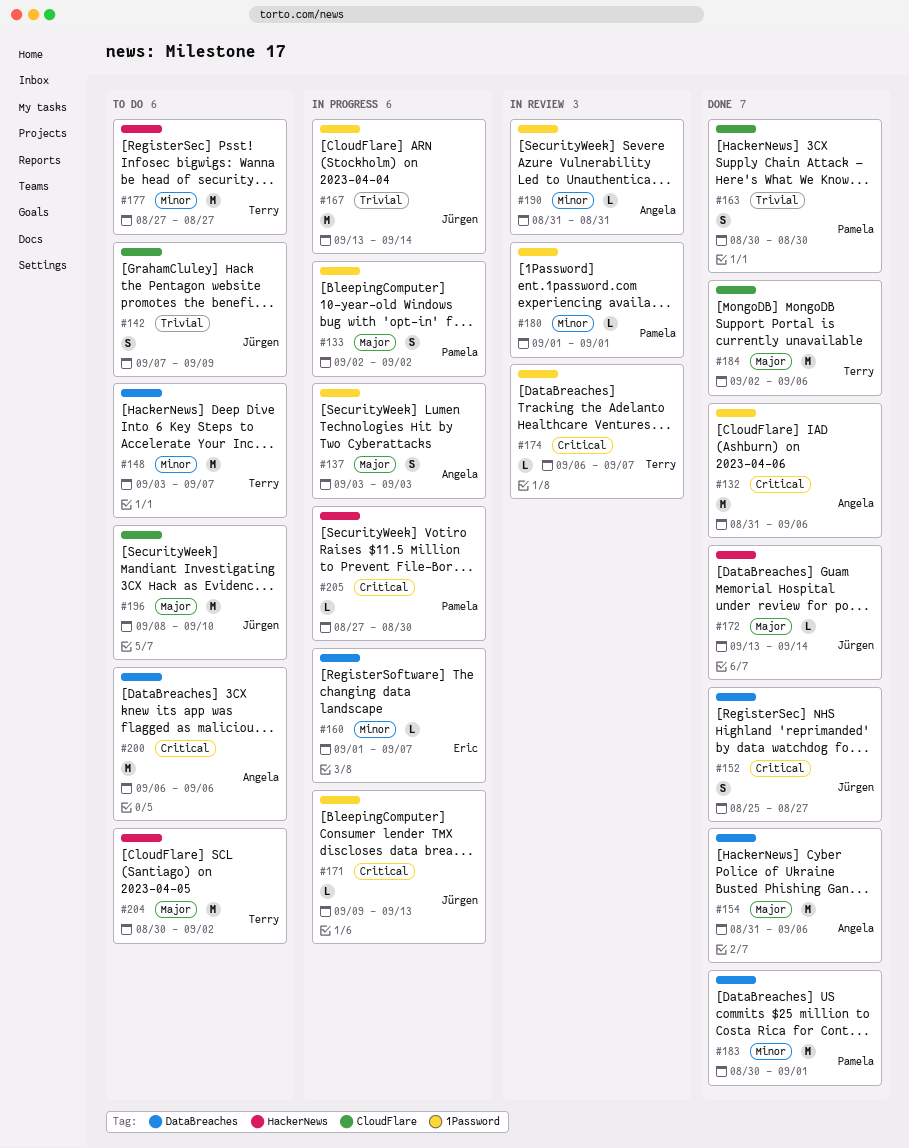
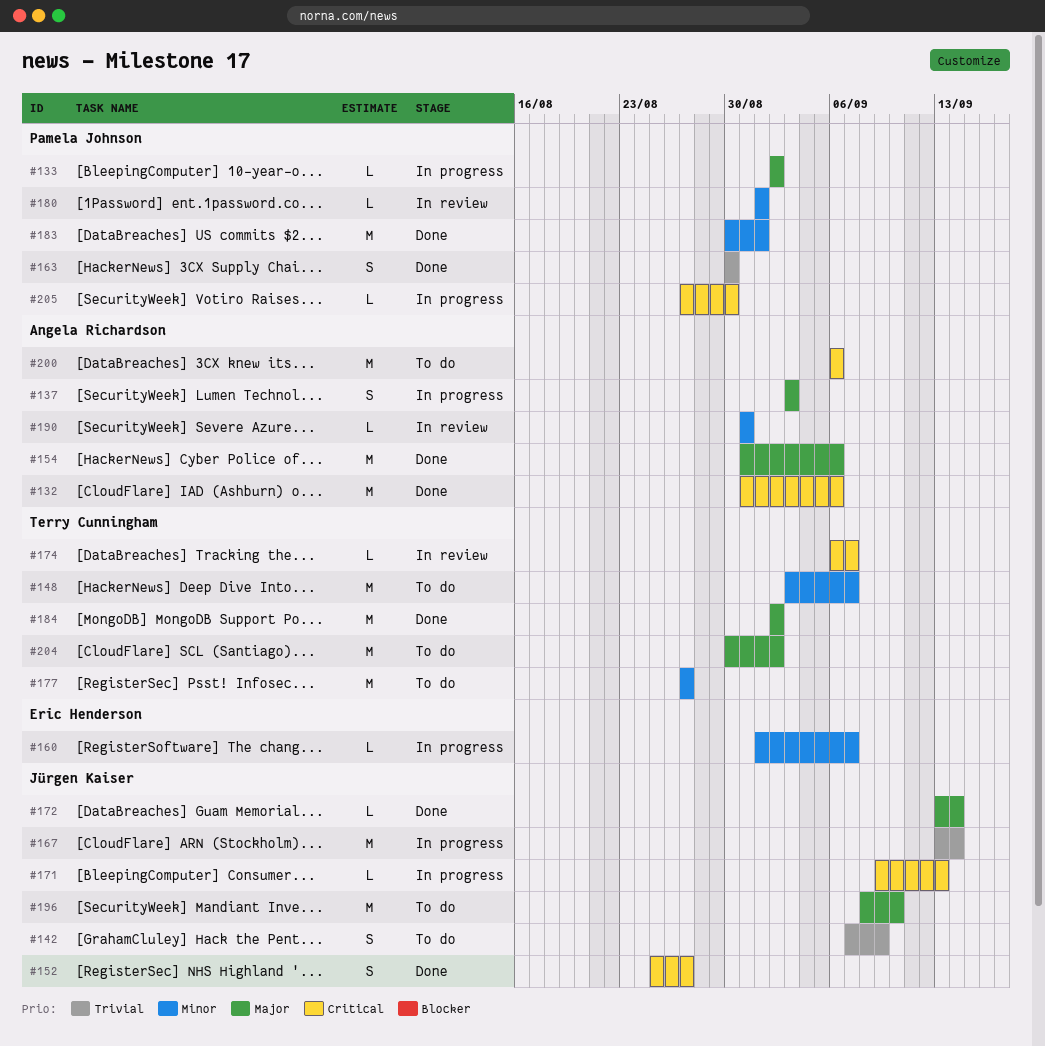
#133, estimate: S -> L
#184, due: Sep 6 -> Sep 2

